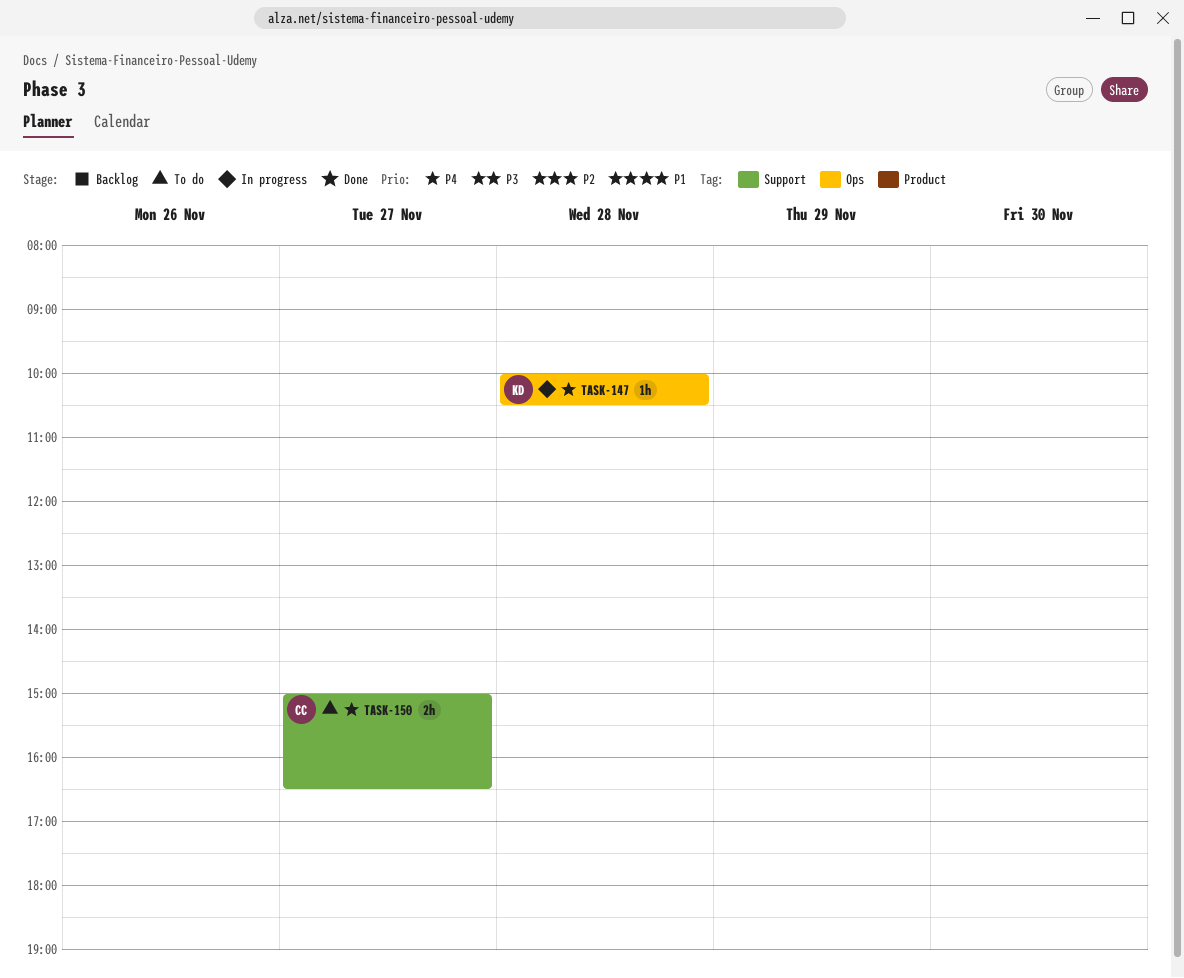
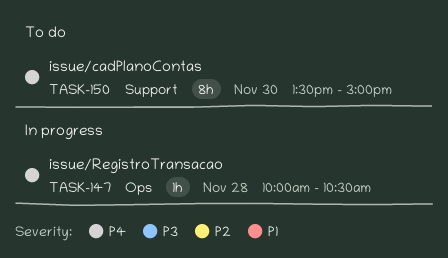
TASK-150, estimate: 2h -> 8h
TASK-150, day: Nov 27 -> Nov 30
TASK-150, begins: 15:00 -> 13:30
TASK-150, ends: 16:30 -> 15:00

